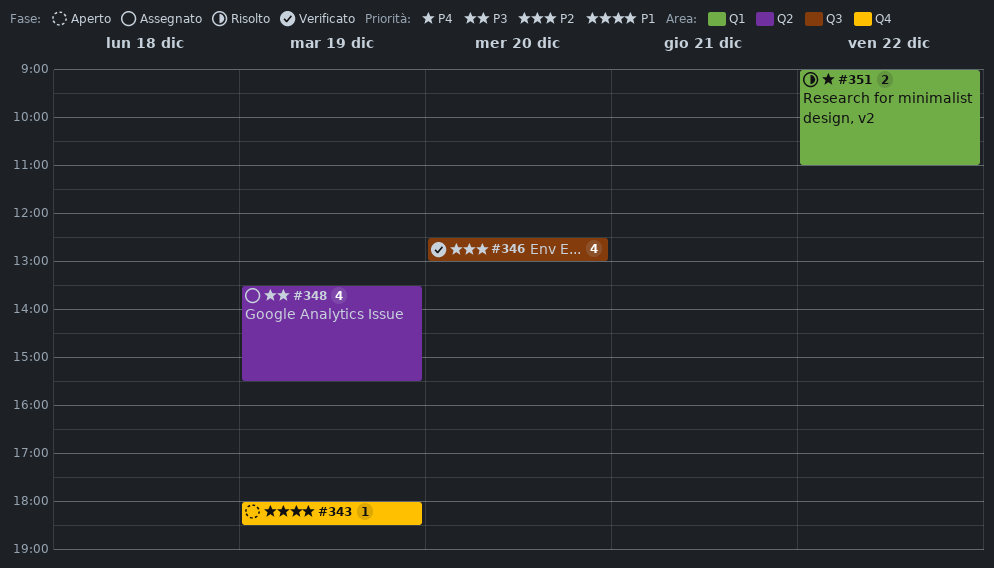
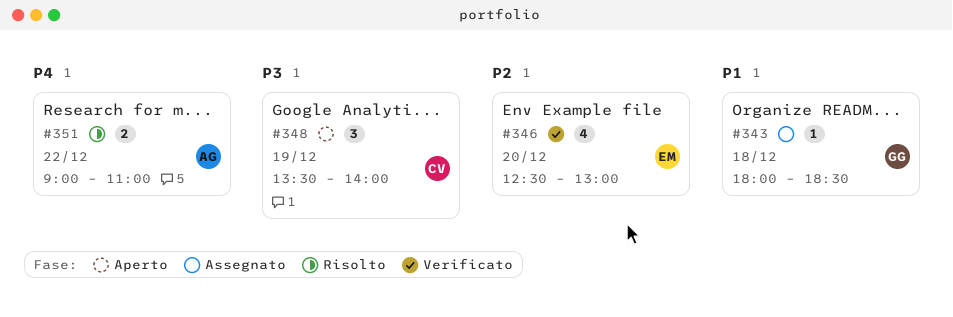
#343, status: Aperto -> Assegnato
#343, day: Dec 19 -> Dec 18
#348, status: Assegnato -> Aperto
#348, estimate: 4 -> 3
#348, ends: 15:30 -> 14:00

